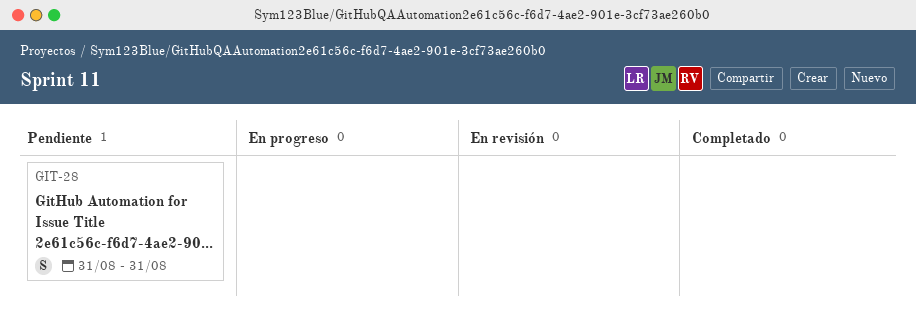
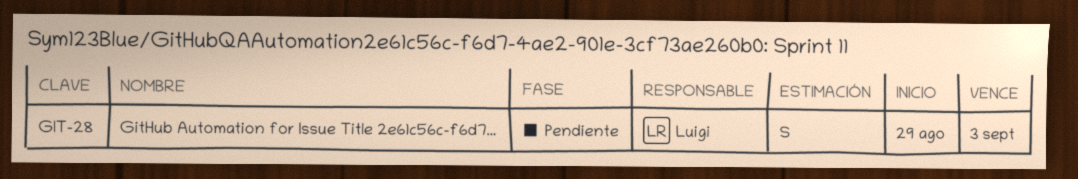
GIT-28, start: Aug 31 -> Aug 29
GIT-28, due: Aug 31 -> Sep 3

